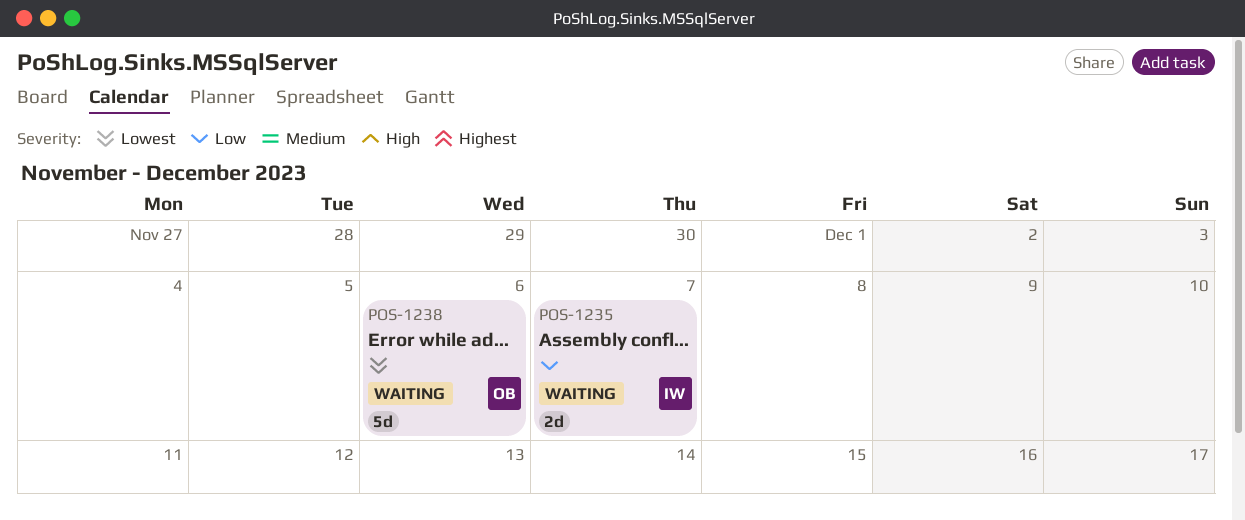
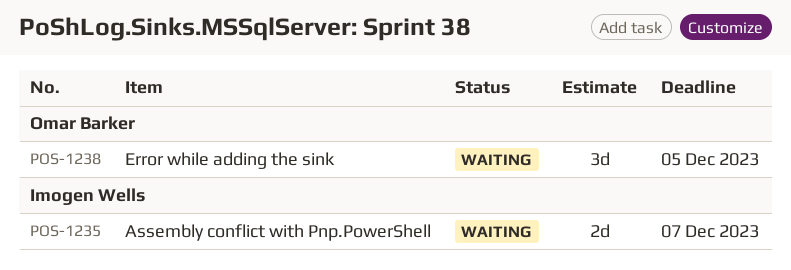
POS-1238, estimate: 5d -> 3d
POS-1238, due: Dec 6 -> Dec 5

